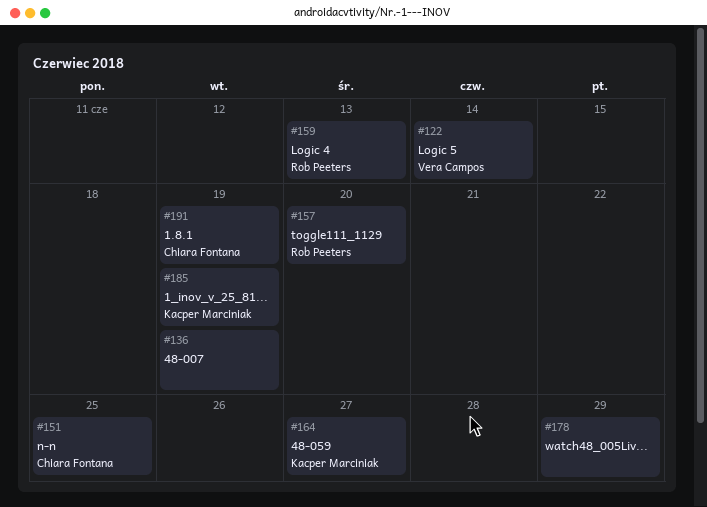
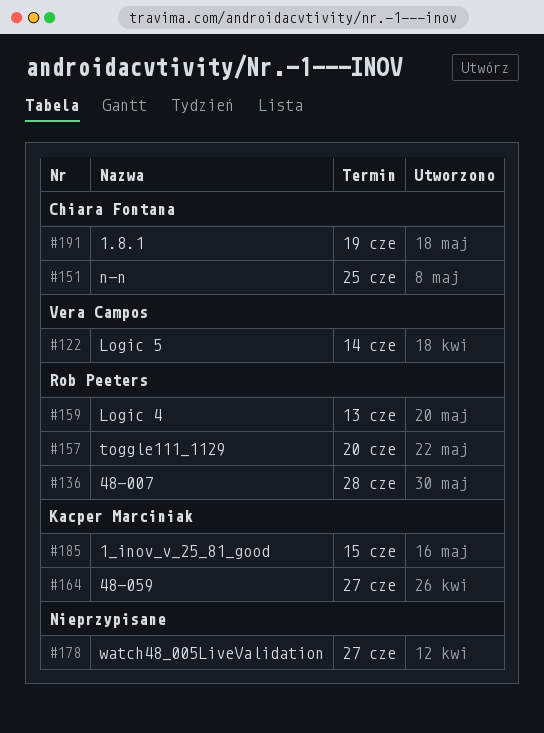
#136, owner: none -> Rob Peeters
#136, due: Jun 19 -> Jun 28
#178, due: Jun 29 -> Jun 27
#185, due: Jun 19 -> Jun 15

